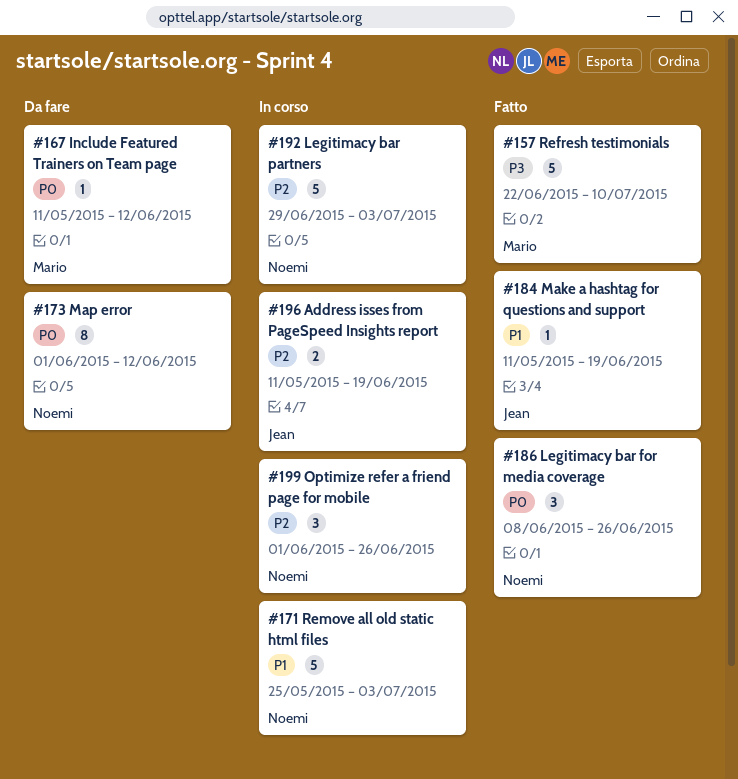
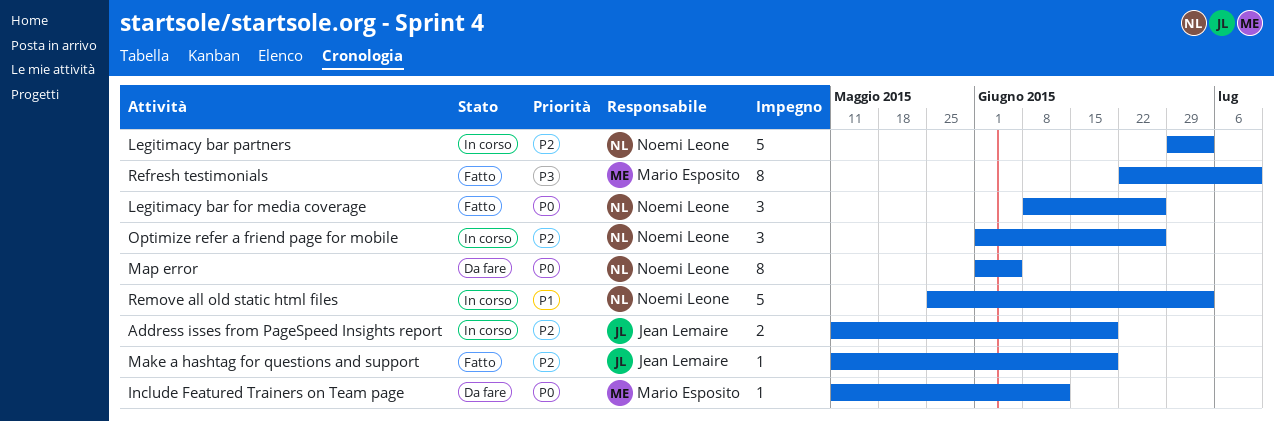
Make a hashtag for questions and support, priority: P1 -> P2
Map error, due: Jun 12 -> Jun 5
Refresh testimonials, estimate: 5 -> 8

